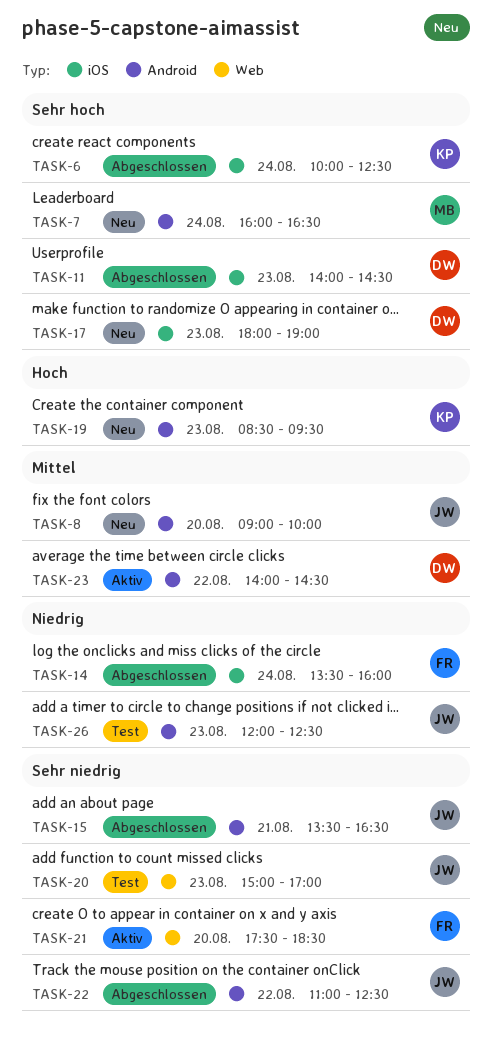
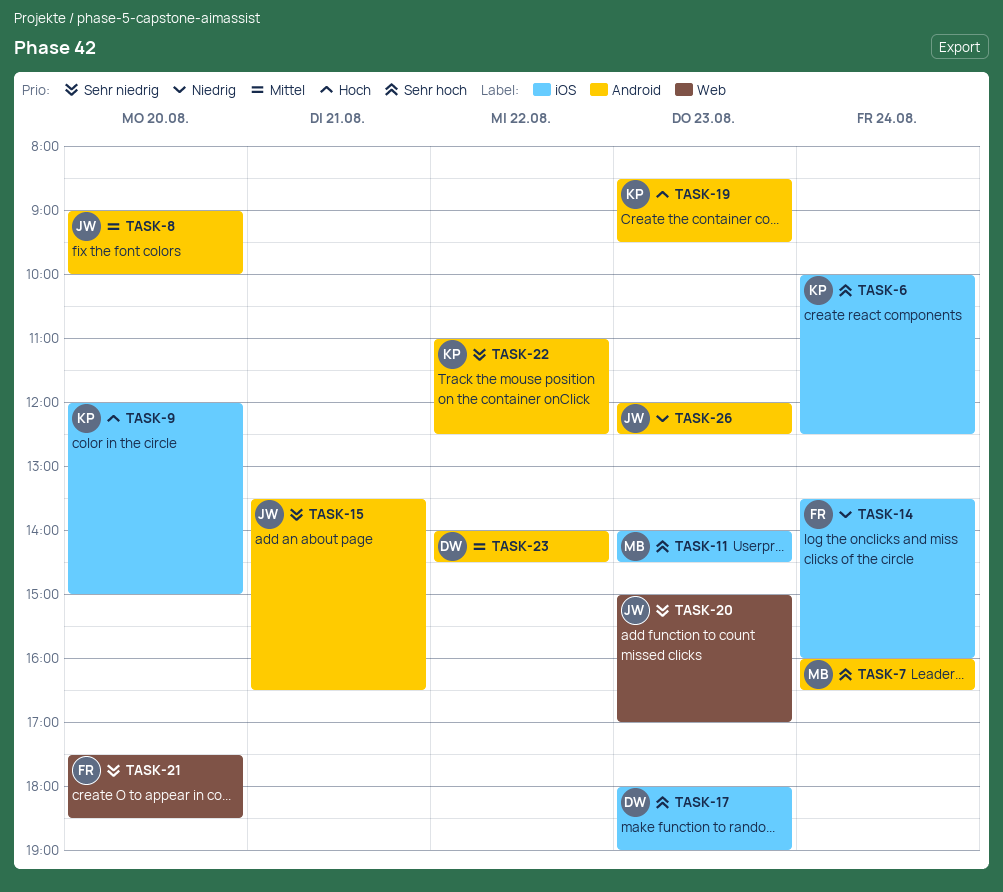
TASK-9: none -> present
TASK-11, owner: DW -> MB
TASK-22, owner: JW -> KP

